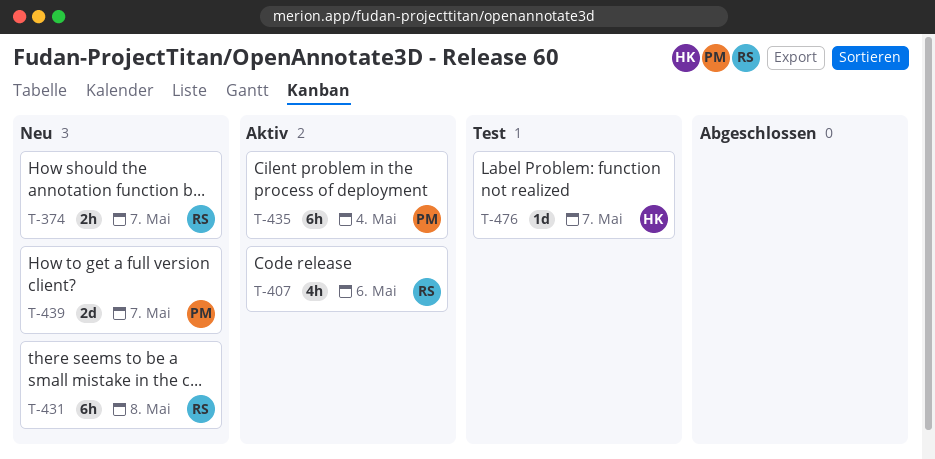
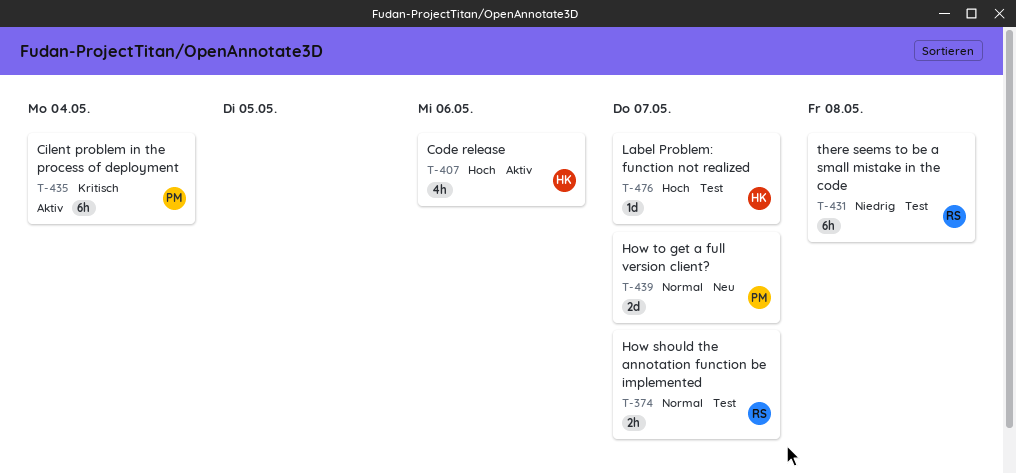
T-374, status: Neu -> Test
T-407, owner: RS -> HK
T-431, status: Neu -> Test

